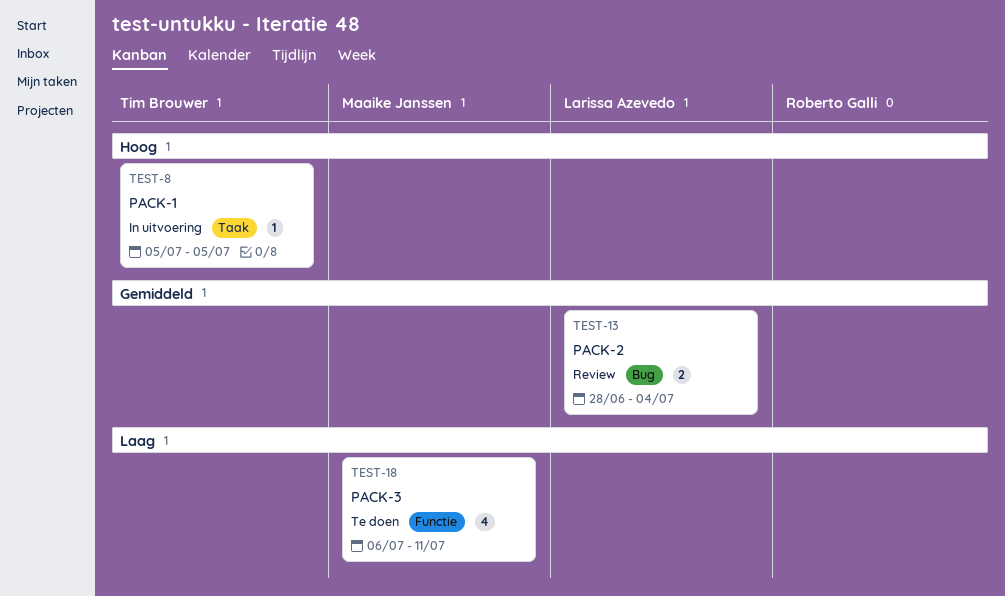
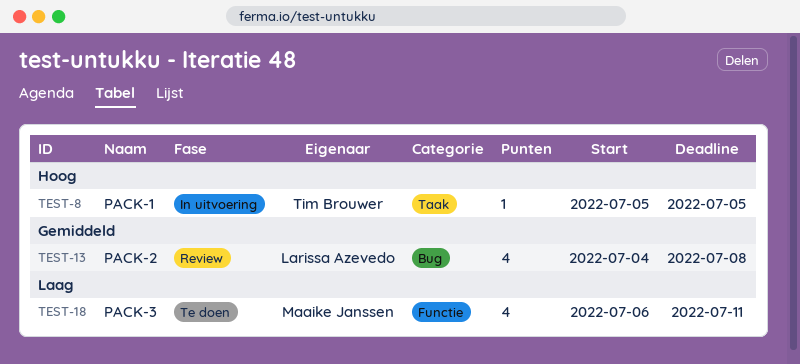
TEST-13, estimate: 2 -> 4
TEST-13, start: Jun 28 -> Jul 4
TEST-13, due: Jul 4 -> Jul 8

